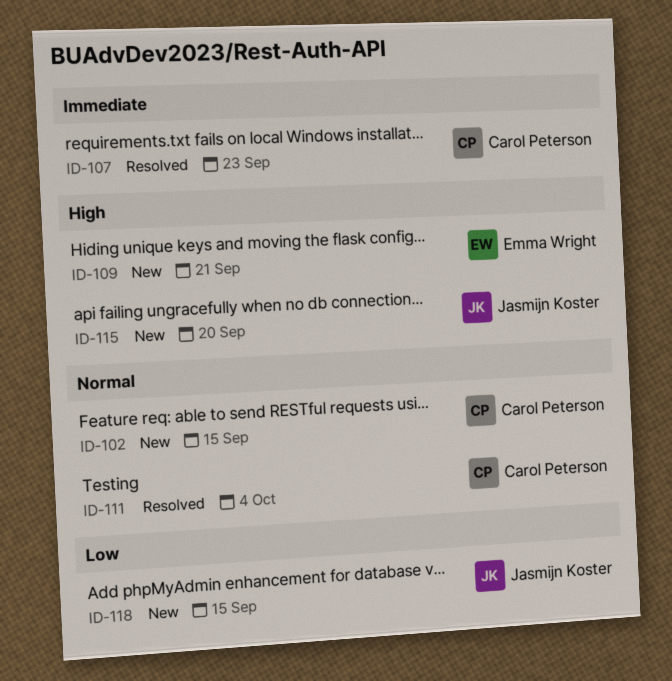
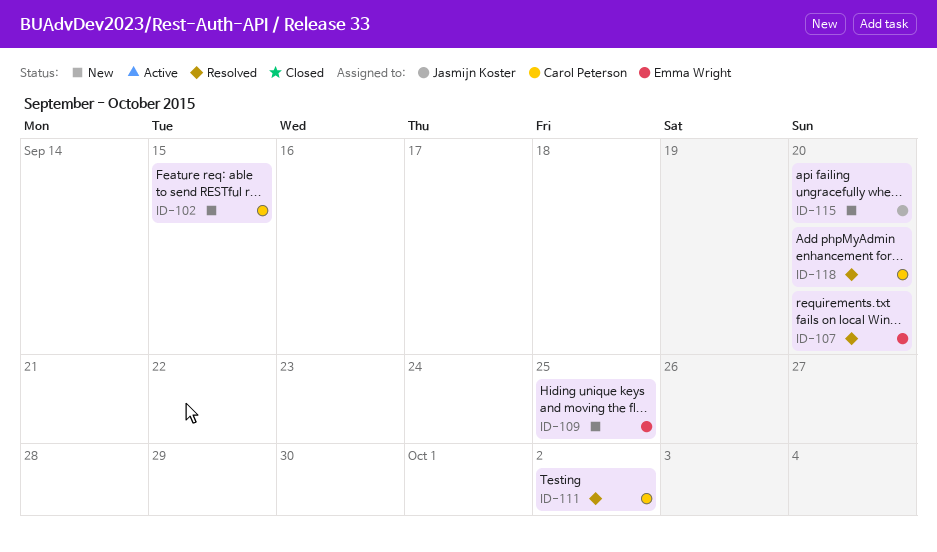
ID-107, owner: Carol Peterson -> Emma Wright
ID-107, due: Sep 23 -> Sep 20
ID-109, due: Sep 21 -> Sep 25
ID-111, due: Oct 4 -> Oct 2
ID-118, status: New -> Resolved
ID-118, owner: Jasmijn Koster -> Carol Peterson
ID-118, due: Sep 15 -> Sep 20

